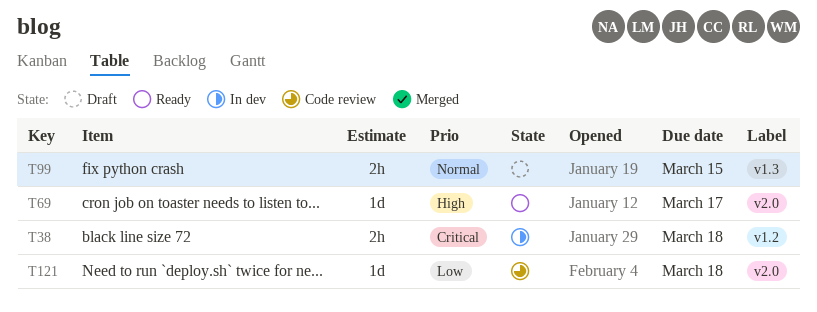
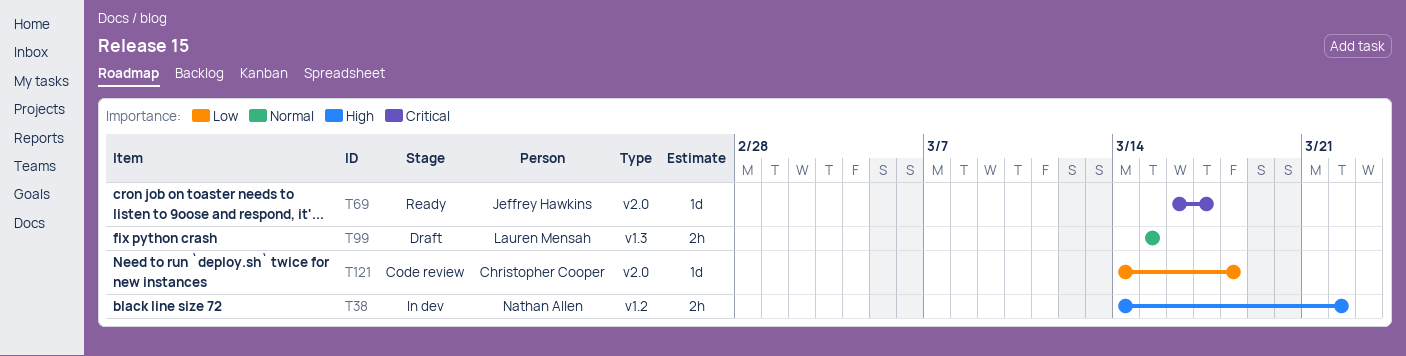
T38, priority: Critical -> High
T38, due: Mar 18 -> Mar 22
T69, priority: High -> Critical

